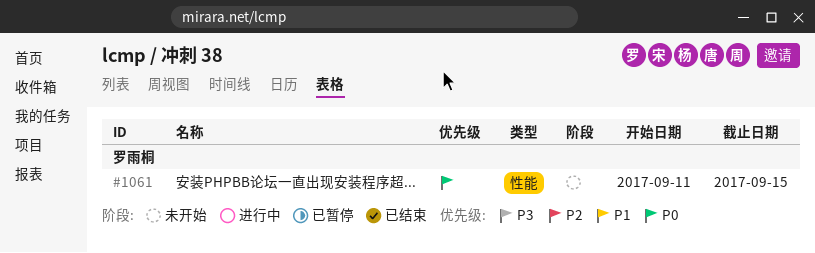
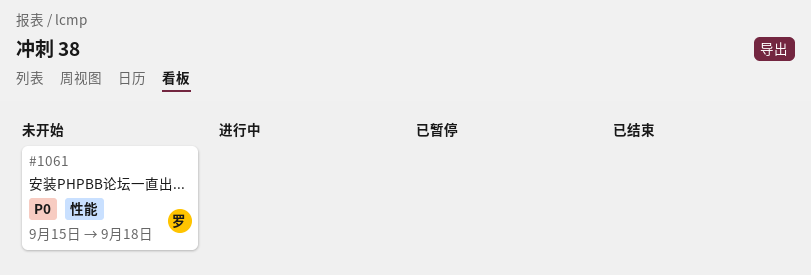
#1061, start: Sep 11 -> Sep 15
#1061, due: Sep 15 -> Sep 18

